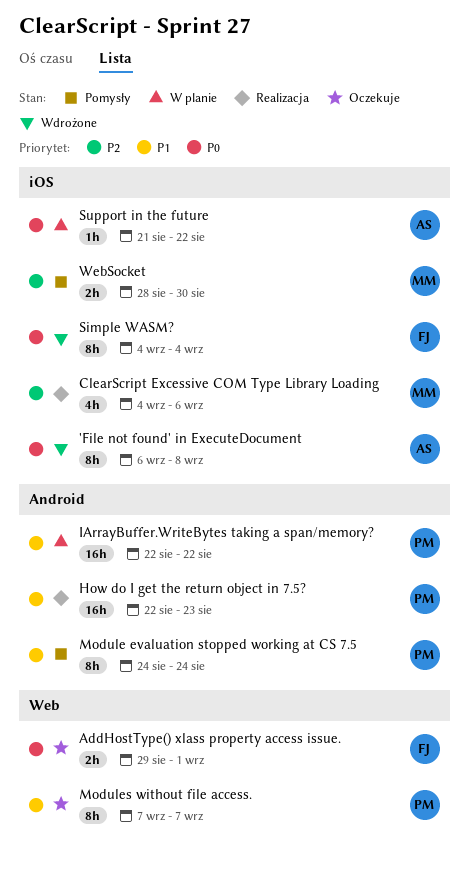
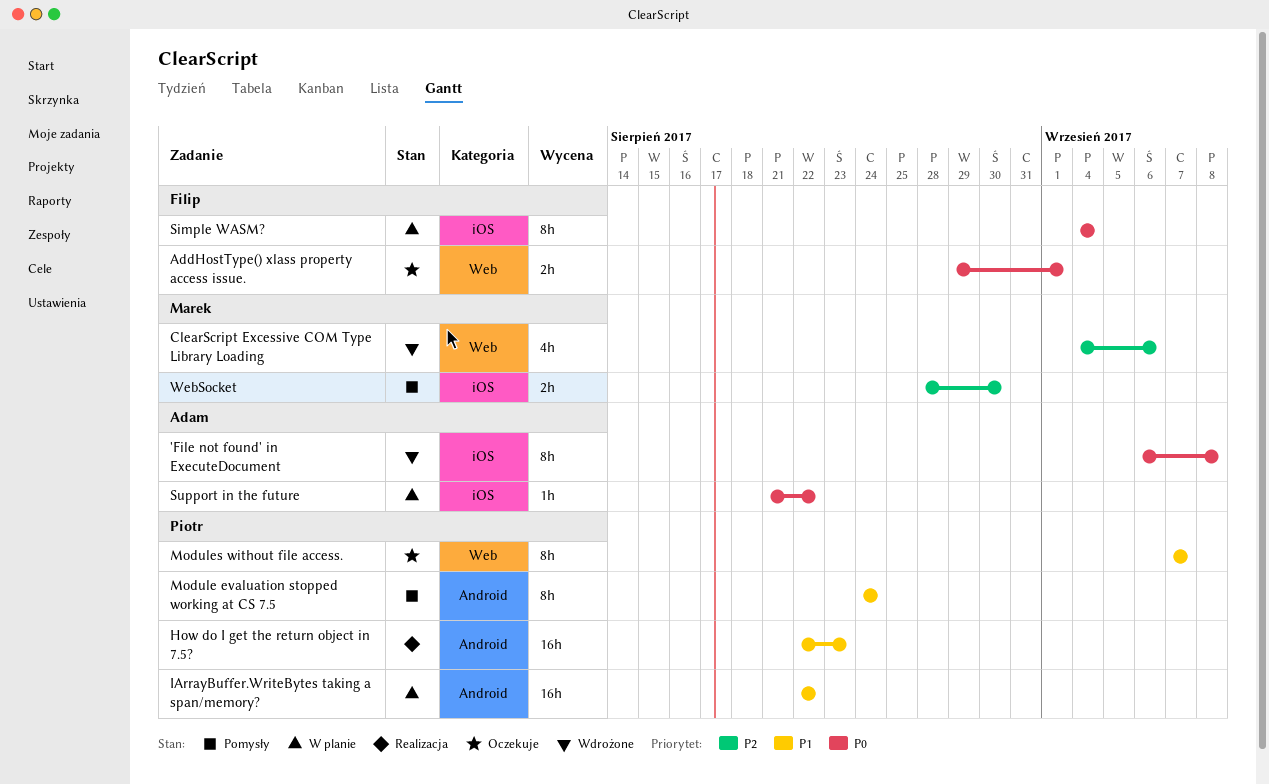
ClearScript Excessive COM Type Library Loading, status: Realizacja -> Wdrożone
ClearScript Excessive COM Type Library Loading, label: iOS -> Web
Simple WASM?, status: Wdrożone -> W planie

